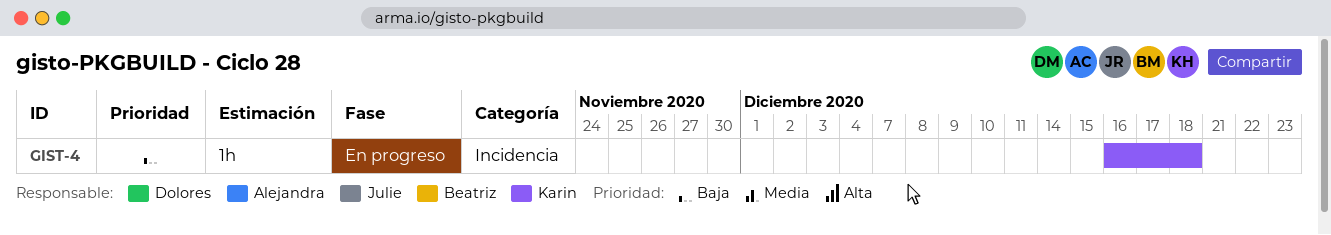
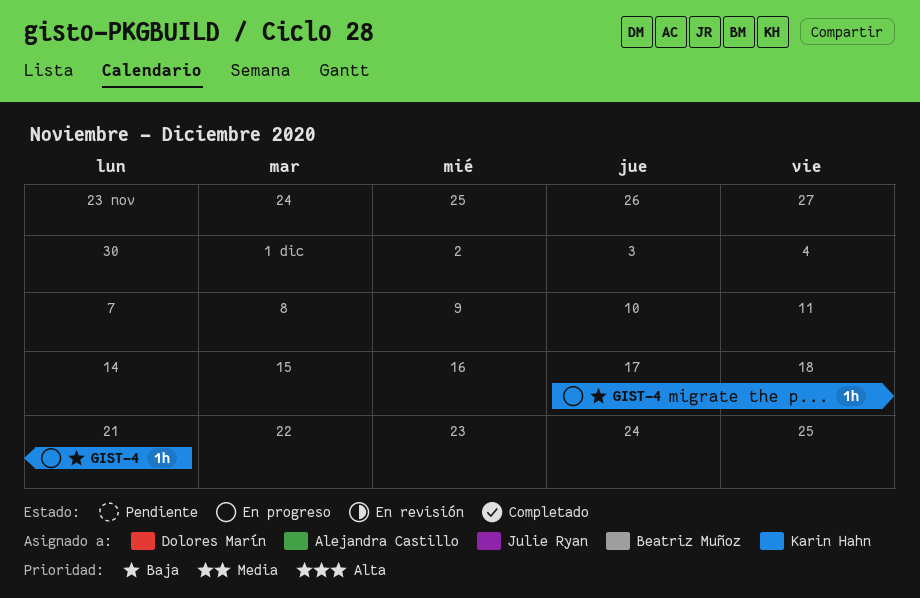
GIST-4, start: Dec 16 -> Dec 17
GIST-4, due: Dec 18 -> Dec 21

